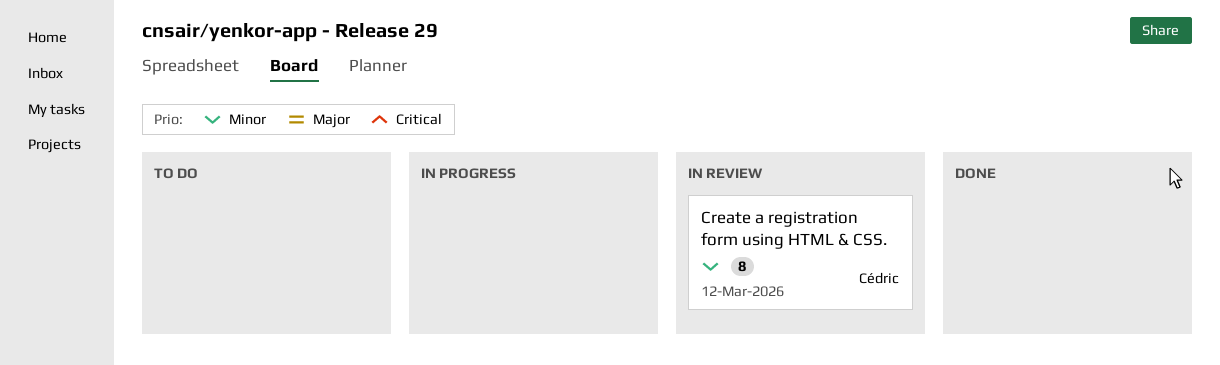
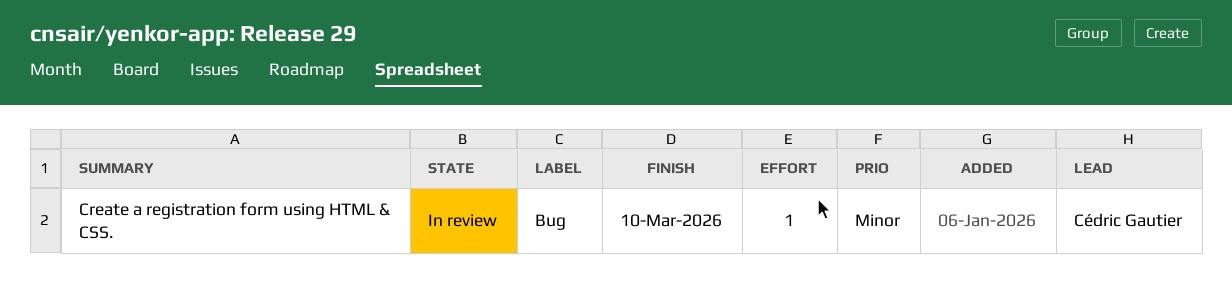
Create a registration form using HTML & CSS., estimate: 8 -> 1
Create a registration form using HTML & CSS., due: Mar 12 -> Mar 10

